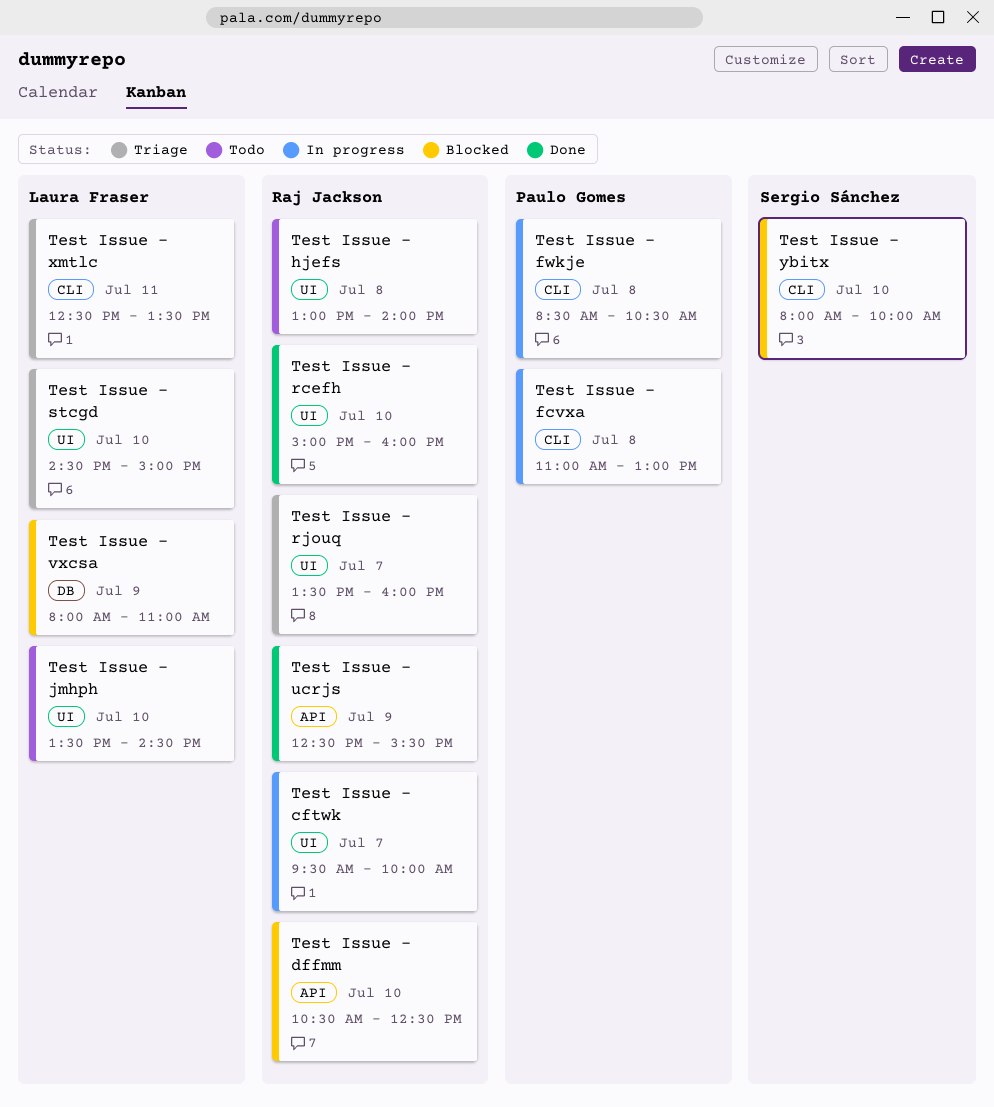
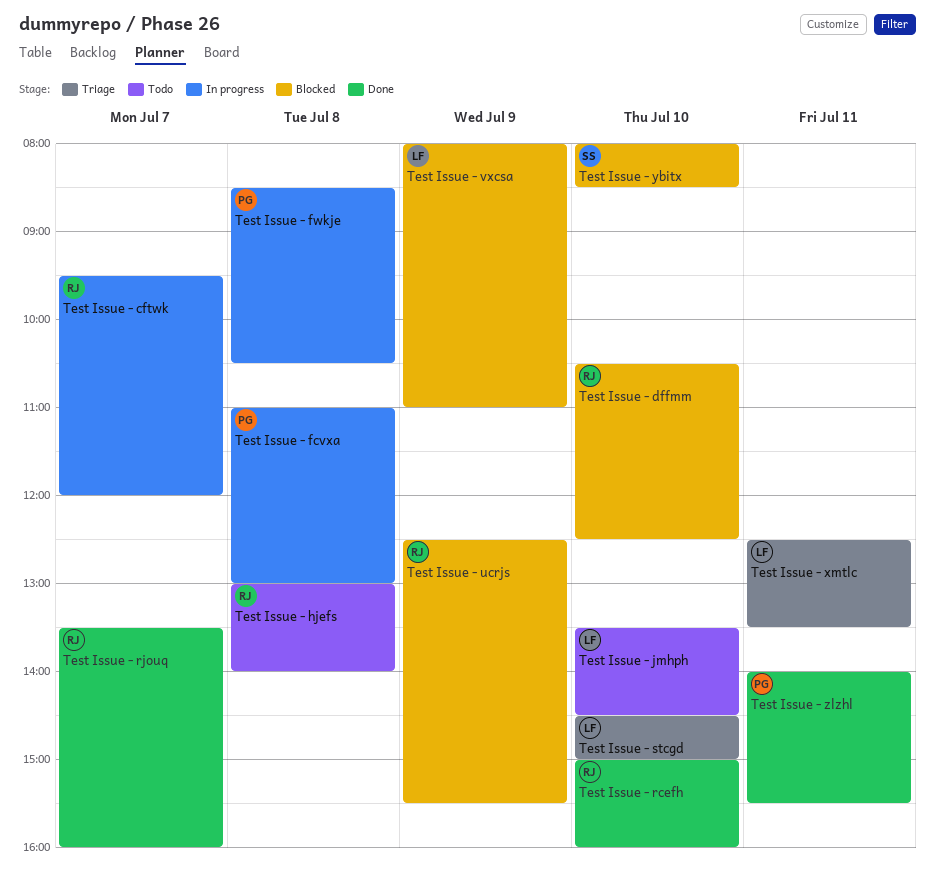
Test Issue - cftwk, ends: 10:00 -> 12:00
Test Issue - rjouq, status: Triage -> Done
Test Issue - ucrjs, status: Done -> Blocked
Test Issue - ybitx, ends: 10:00 -> 08:30
Test Issue - zlzhl: none -> present

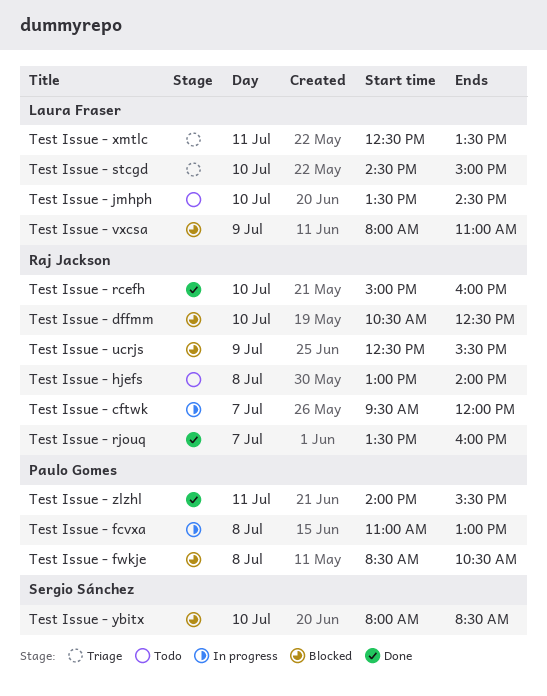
Test Issue - fwkje, status: In progress -> Blocked

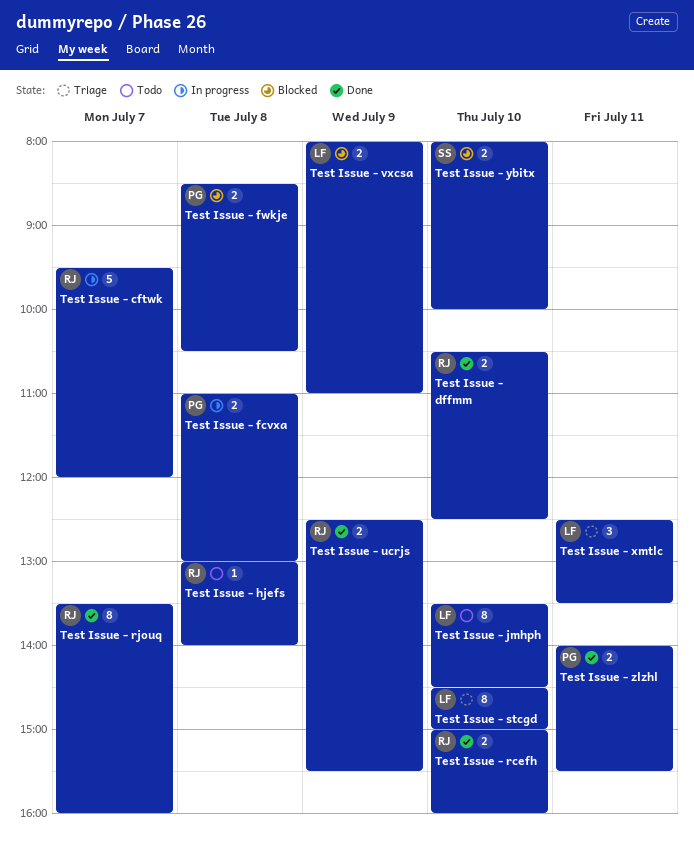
Test Issue - dffmm, status: Blocked -> Done
Test Issue - ucrjs, status: Blocked -> Done
Test Issue - ybitx, ends: 08:30 -> 10:00

